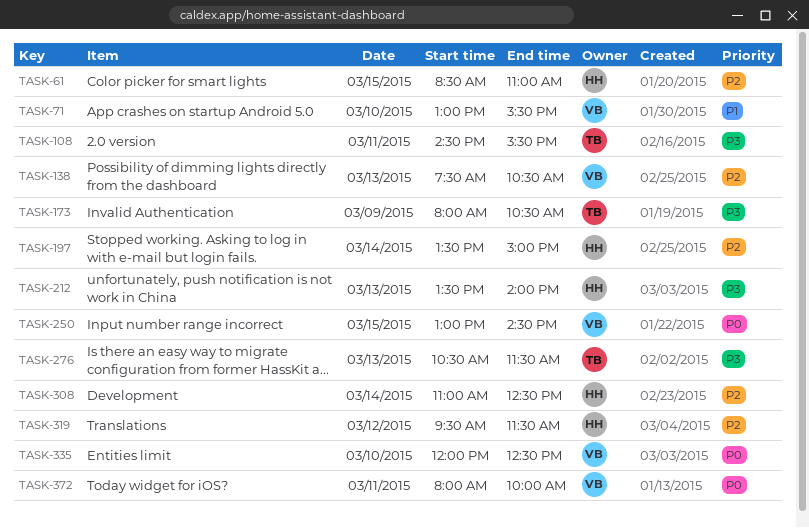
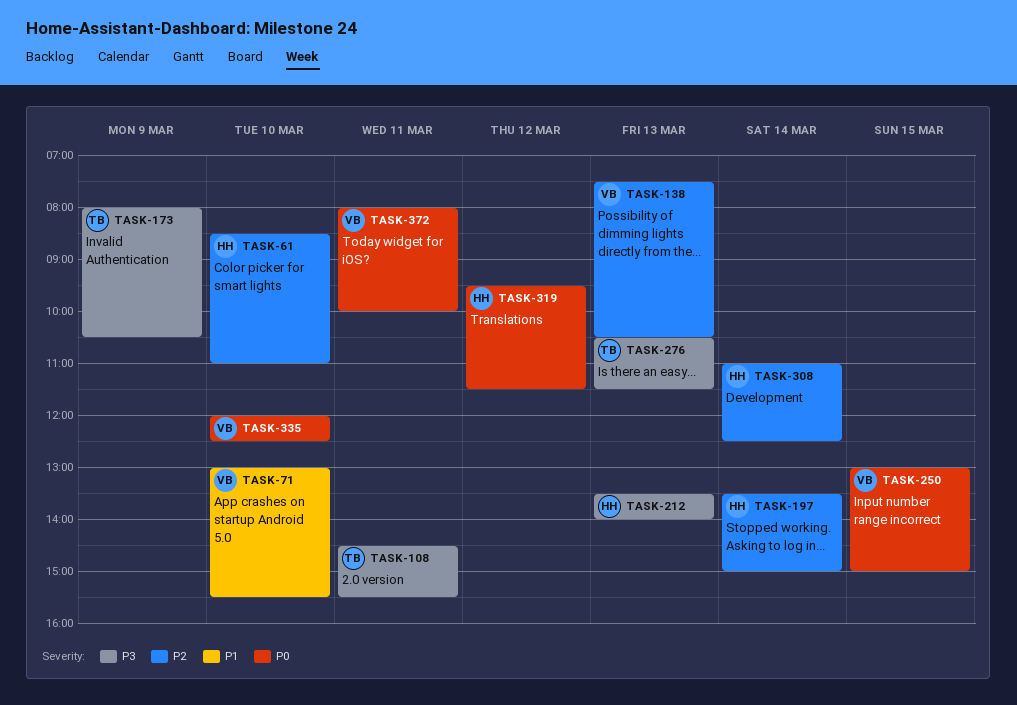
TASK-61, day: Mar 15 -> Mar 10
TASK-250, ends: 14:30 -> 15:00
TASK-319, priority: P2 -> P0

